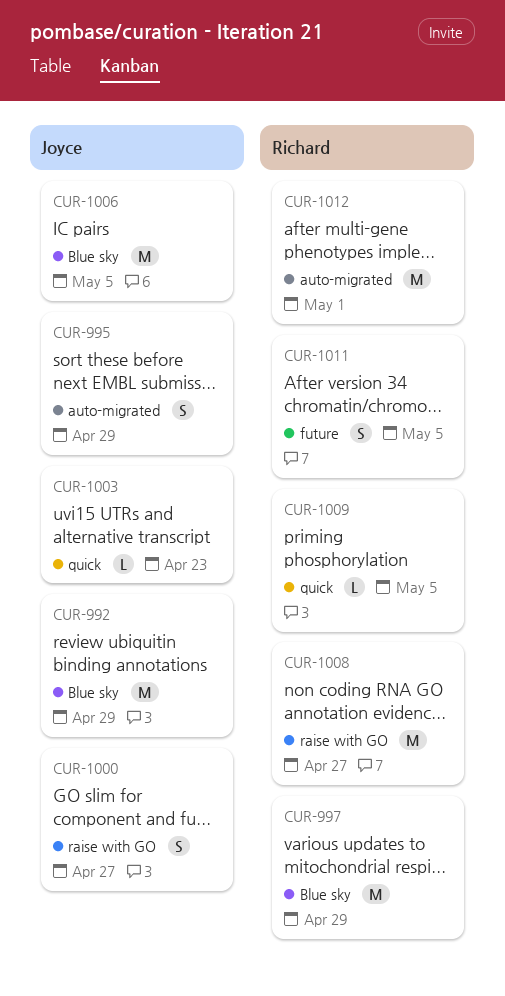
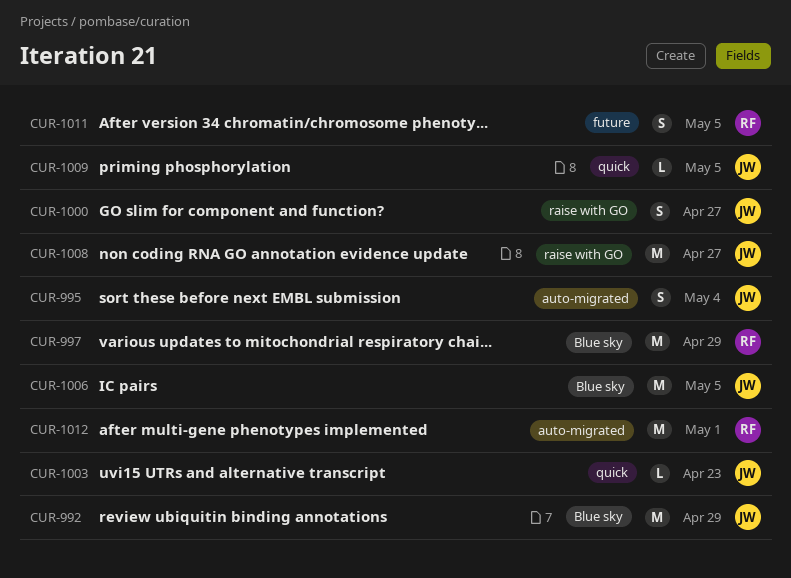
CUR-995, due: Apr 29 -> May 4
CUR-1008, owner: Richard -> Joyce
CUR-1009, owner: Richard -> Joyce

